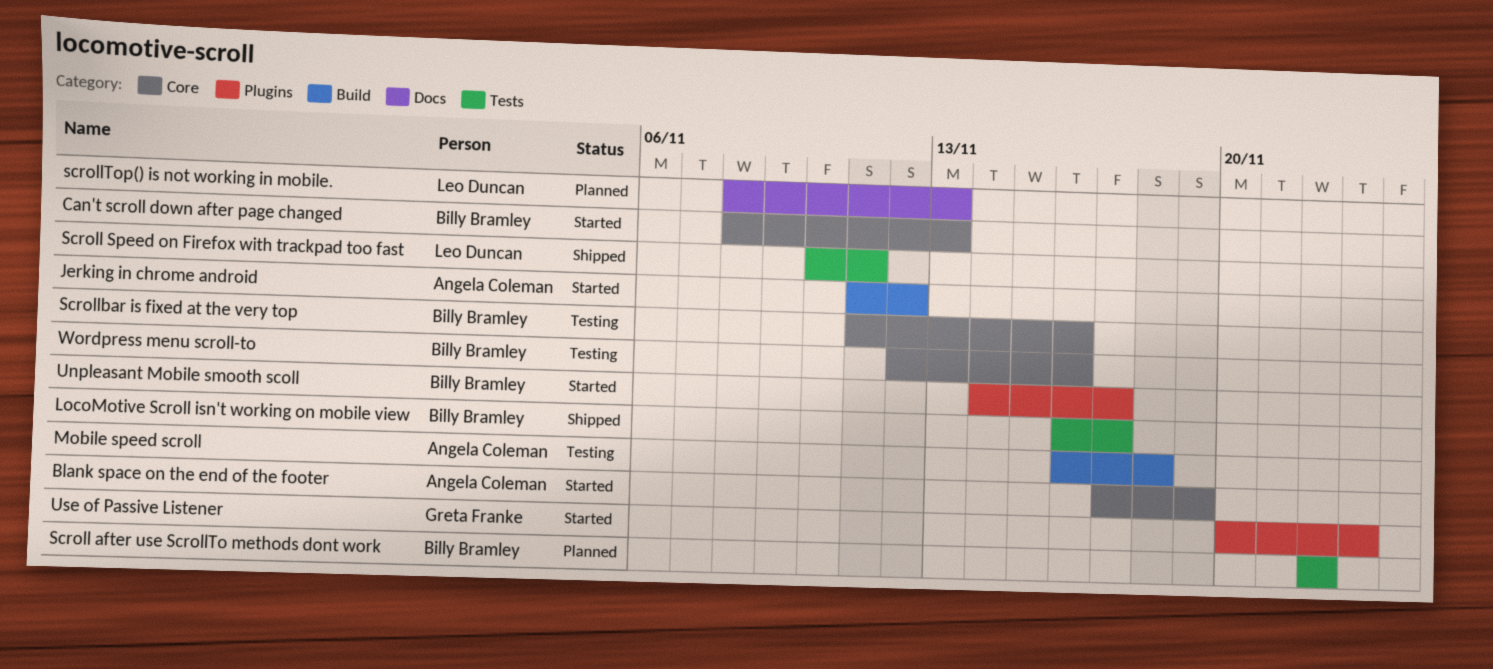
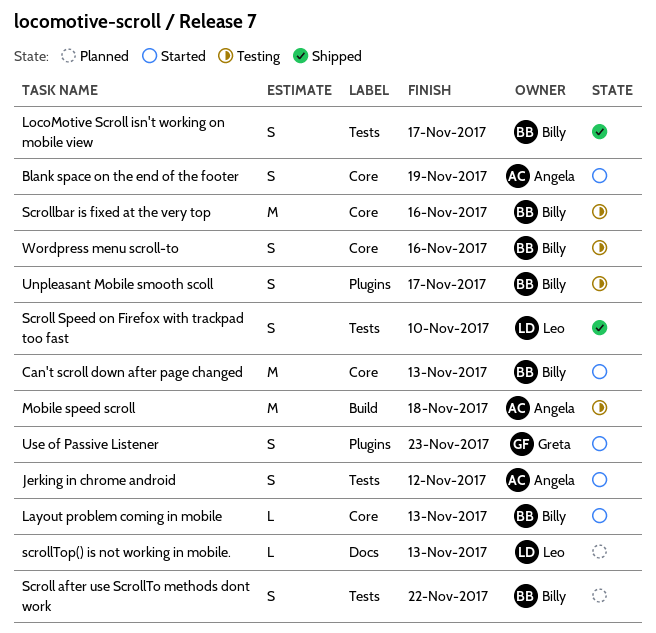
Jerking in chrome android, label: Build -> Tests
Layout problem coming in mobile: none -> present
Scroll Speed on Firefox with trackpad too fast, due: Nov 11 -> Nov 10
Unpleasant Mobile smooth scoll, status: Started -> Testing

